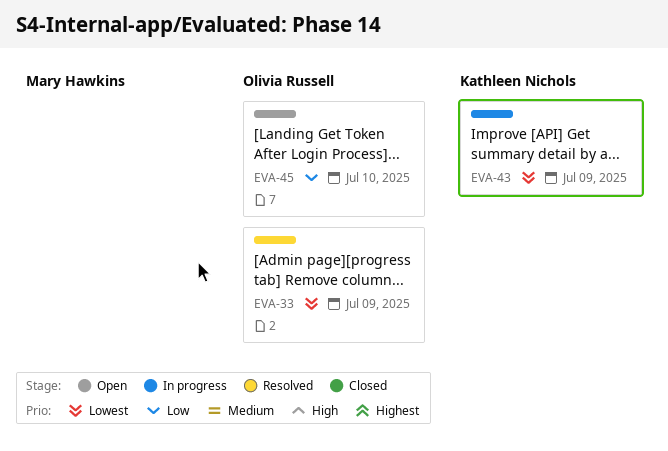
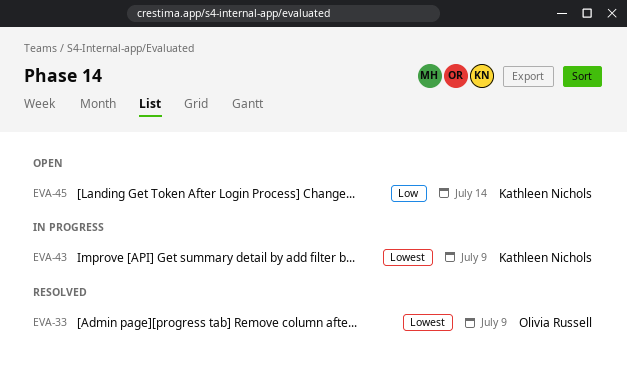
EVA-45, owner: Olivia Russell -> Kathleen Nichols
EVA-45, due: Jul 10 -> Jul 14

